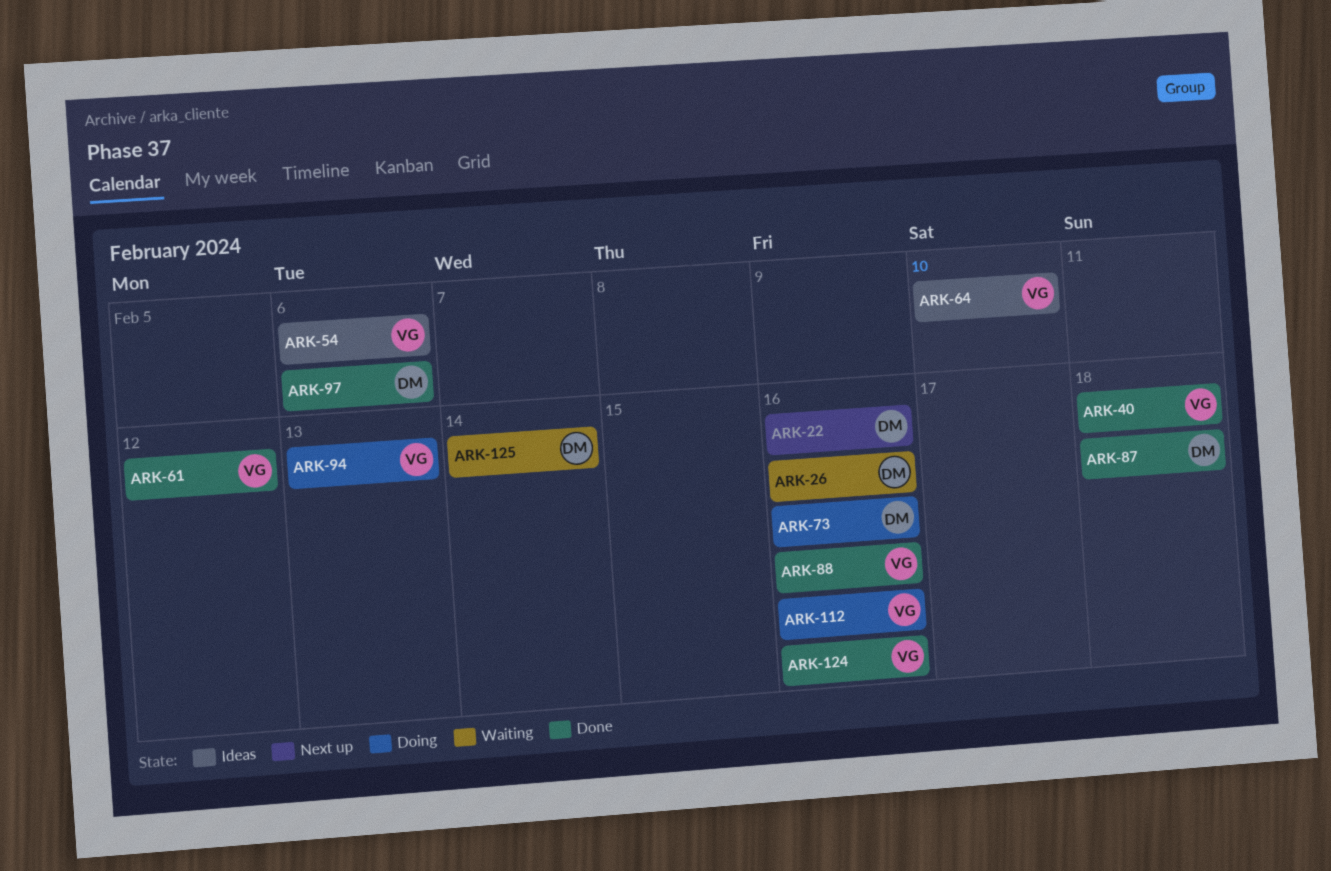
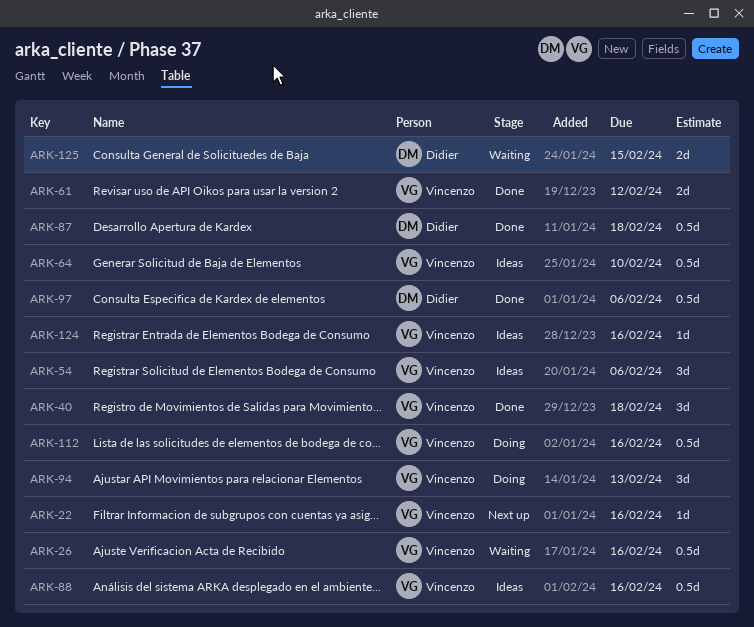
ARK-22, owner: Didier -> Vincenzo
ARK-26, owner: Didier -> Vincenzo
ARK-73: present -> none
ARK-88, status: Done -> Ideas
ARK-124, status: Done -> Ideas
ARK-125, due: Feb 14 -> Feb 15

